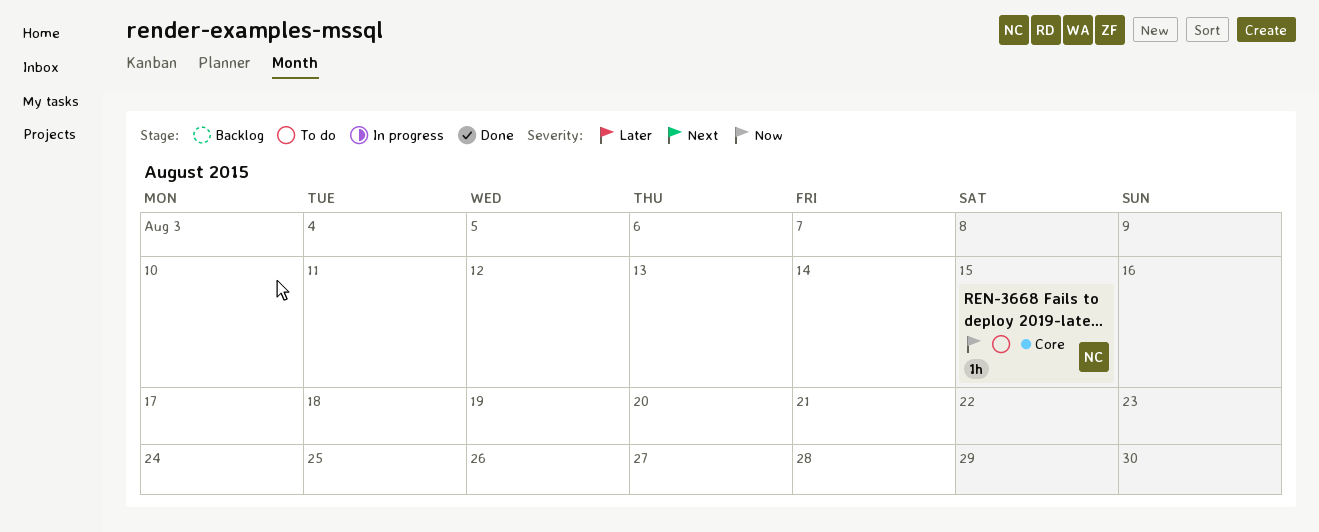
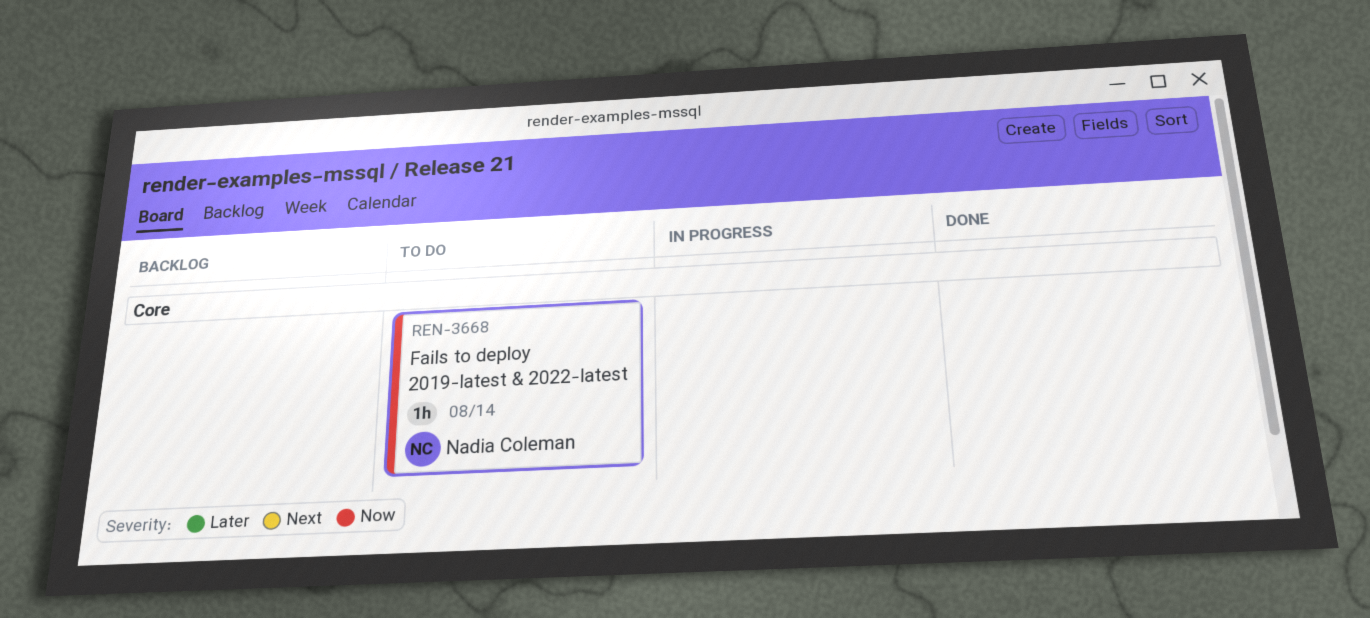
REN-3668, due: Aug 15 -> Aug 14

